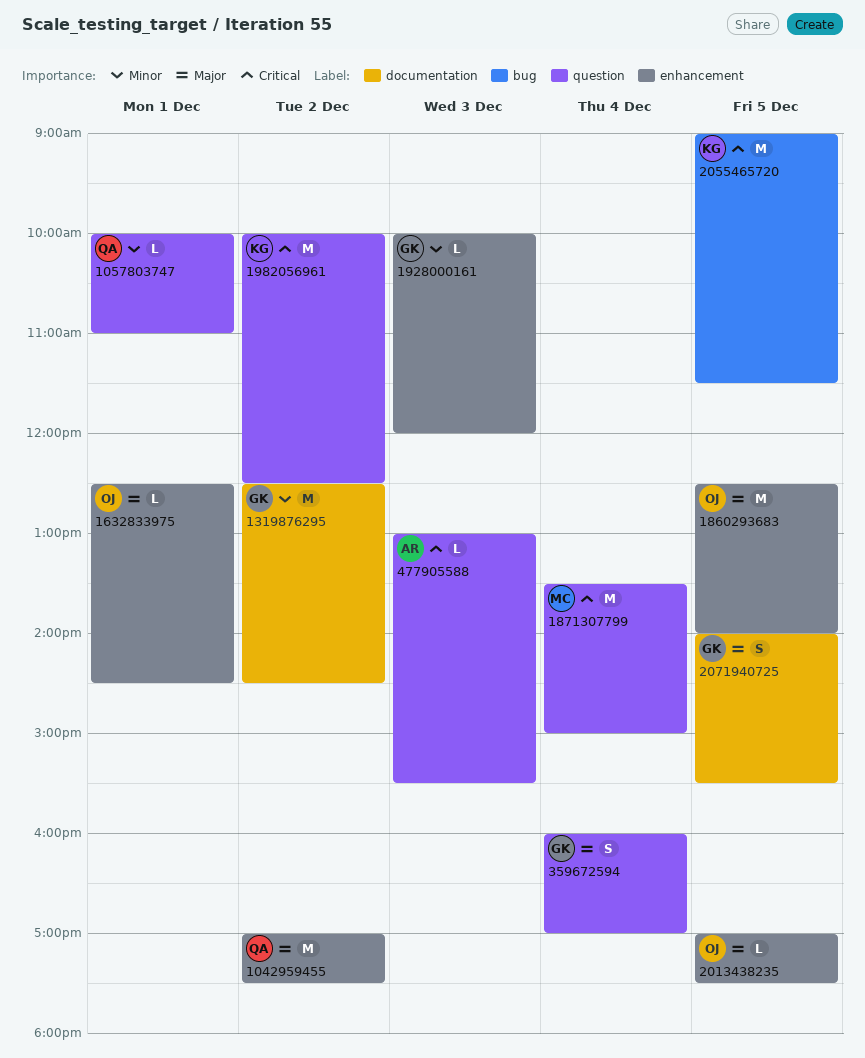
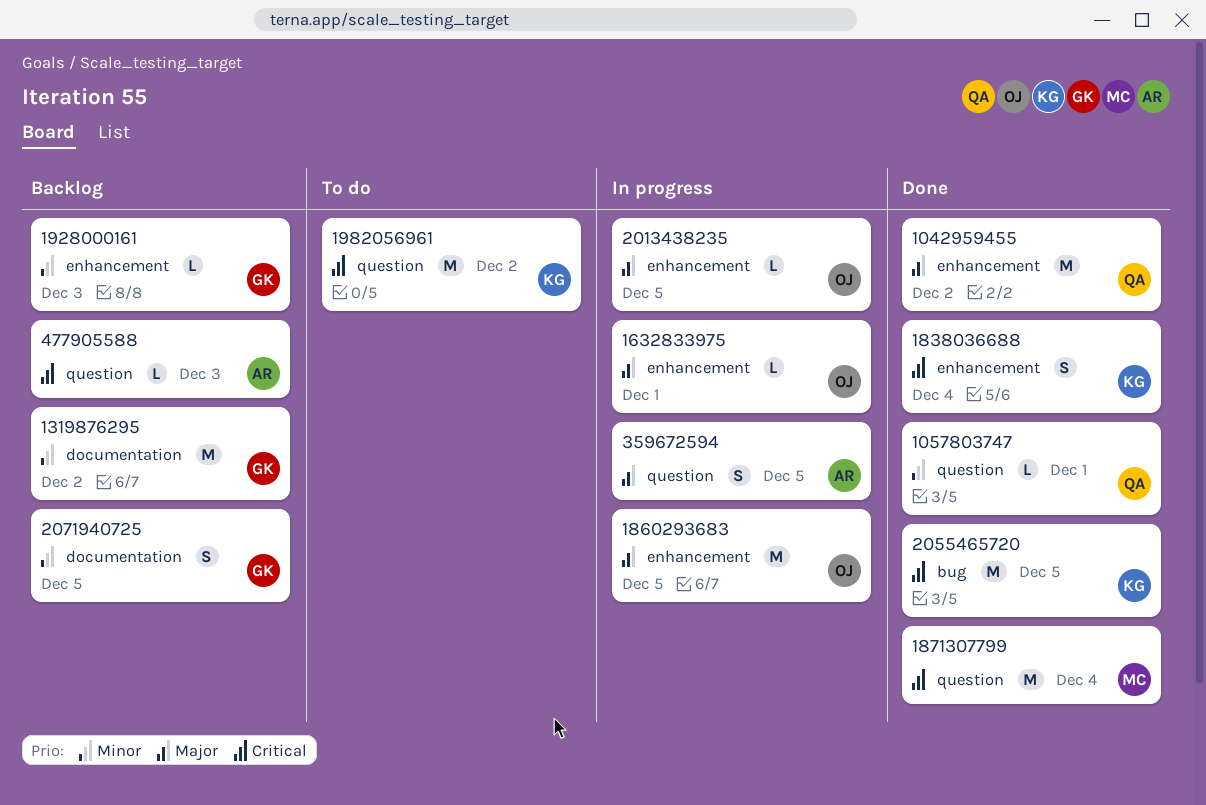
1838036688: none -> present
2071940725, priority: Major -> Minor
359672594, owner: GK -> AR
359672594, day: Dec 4 -> Dec 5

